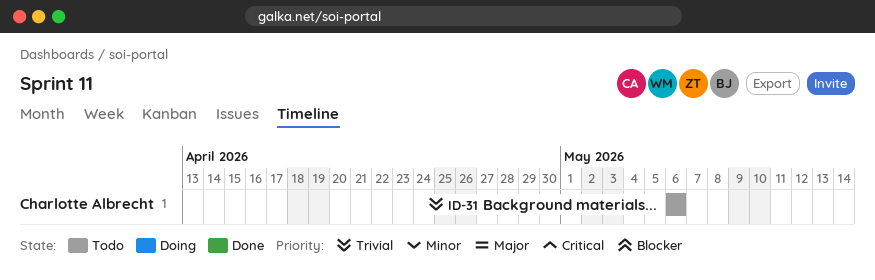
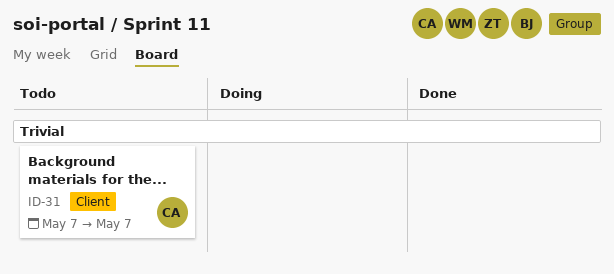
ID-31, start: May 6 -> May 7
ID-31, due: May 6 -> May 7

